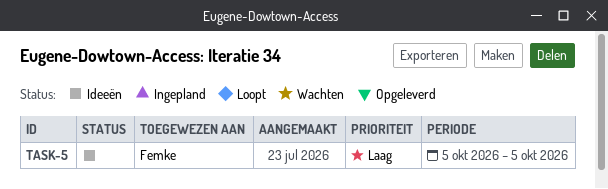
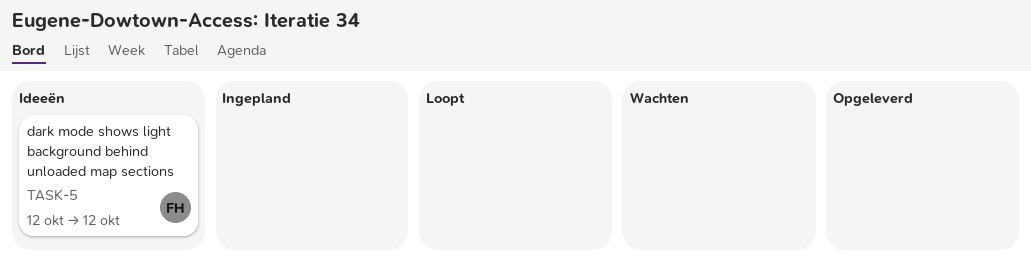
TASK-5, start: Oct 5 -> Oct 12
TASK-5, due: Oct 5 -> Oct 12

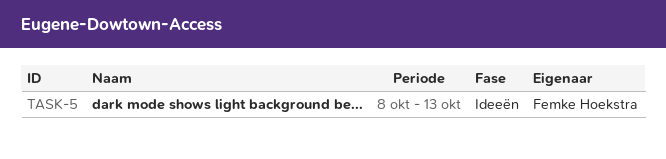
TASK-5, start: Oct 12 -> Oct 8
TASK-5, due: Oct 12 -> Oct 13

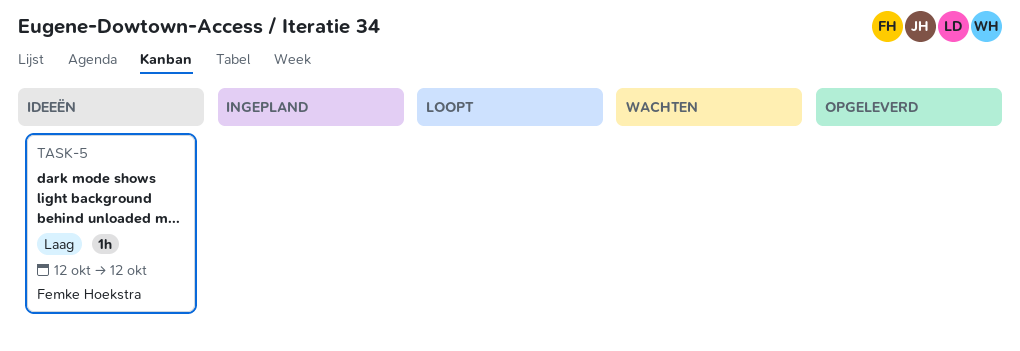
TASK-5, start: Oct 8 -> Oct 12
TASK-5, due: Oct 13 -> Oct 12

